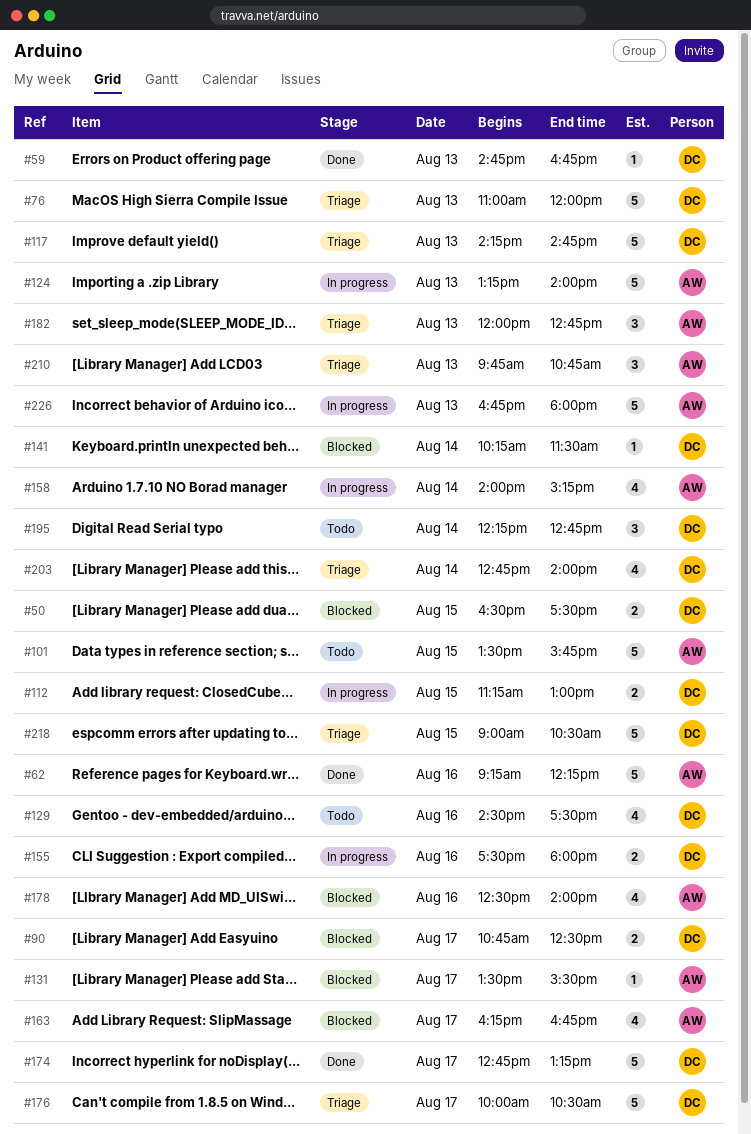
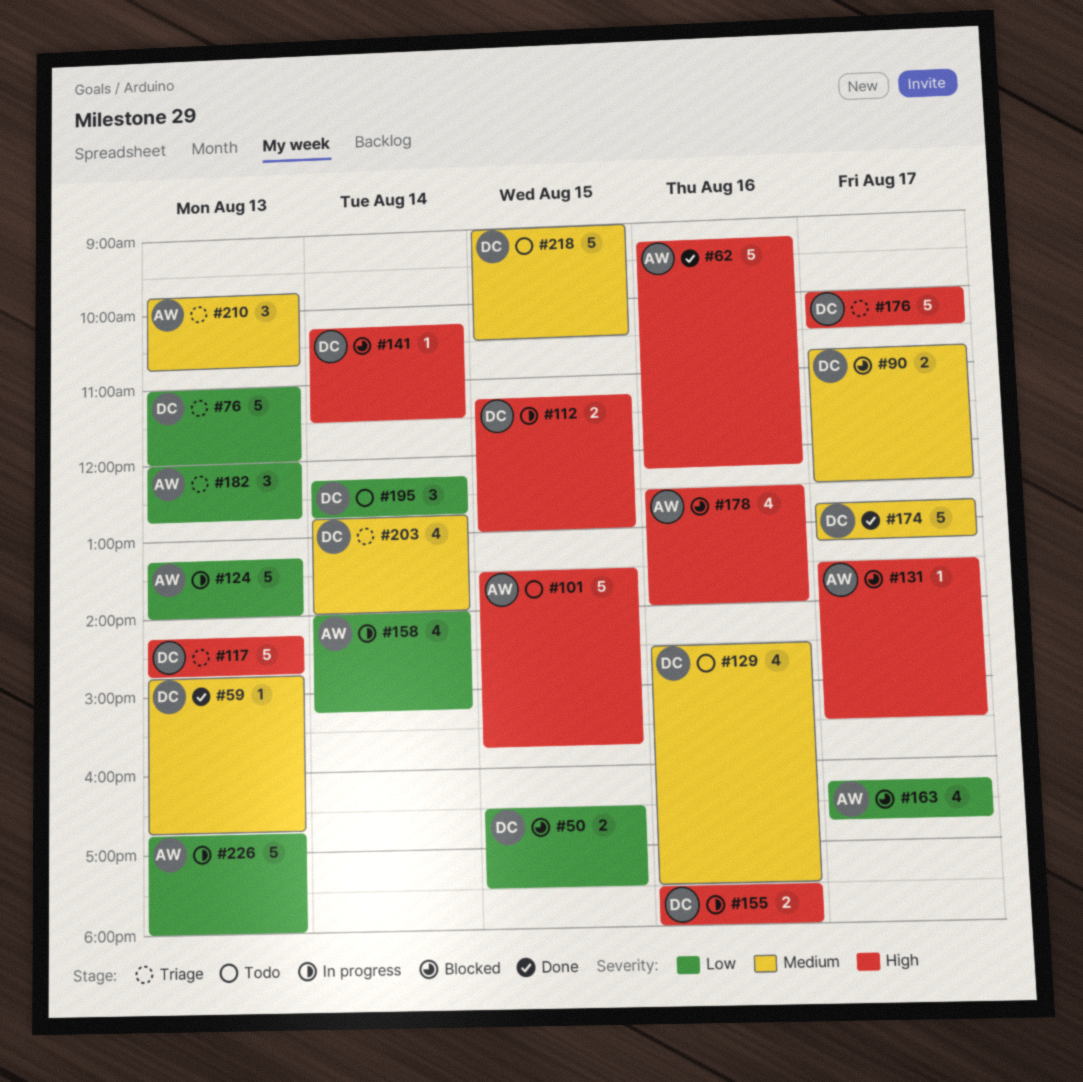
#218, status: Triage -> Todo

